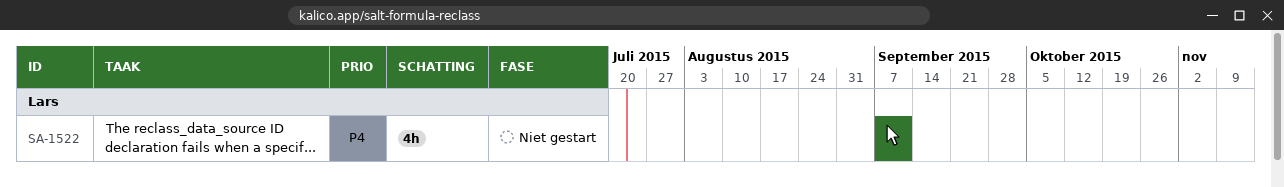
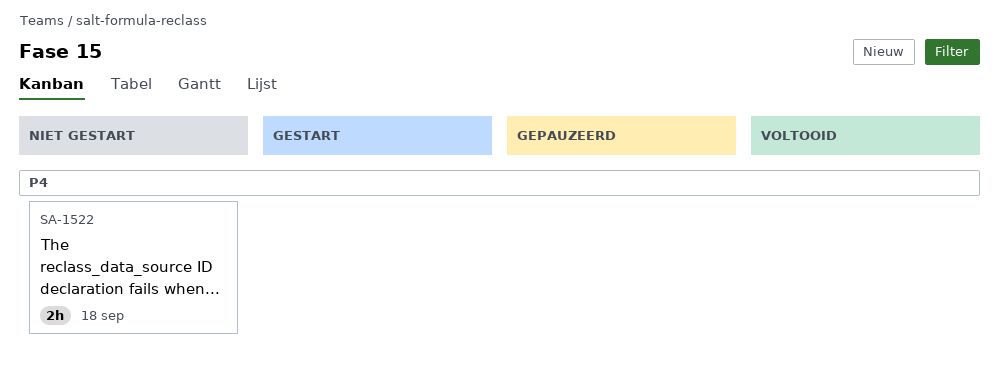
SA-1522, estimate: 4h -> 2h
SA-1522, due: Sep 11 -> Sep 18

